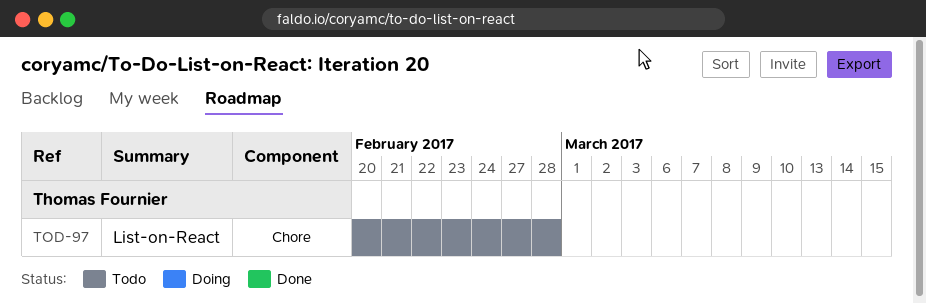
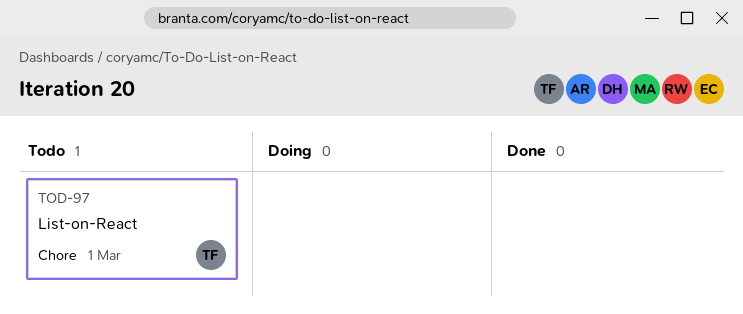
TOD-97, due: Feb 28 -> Mar 1

